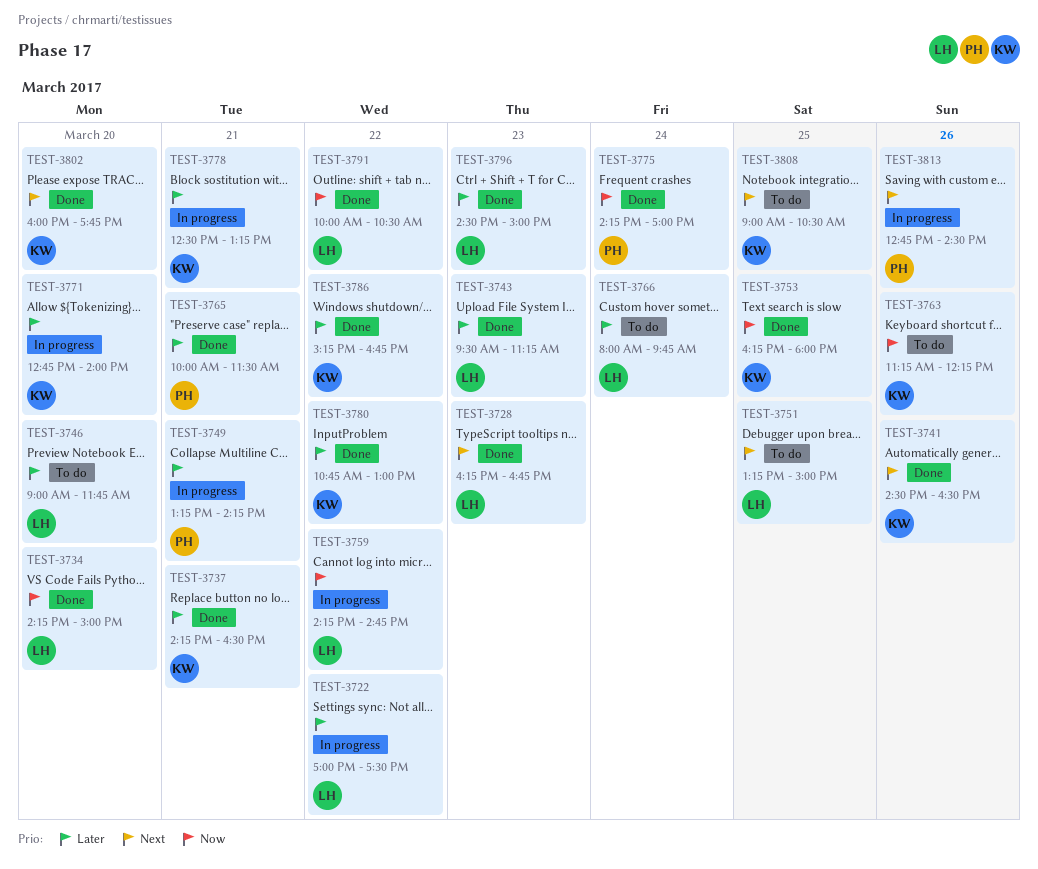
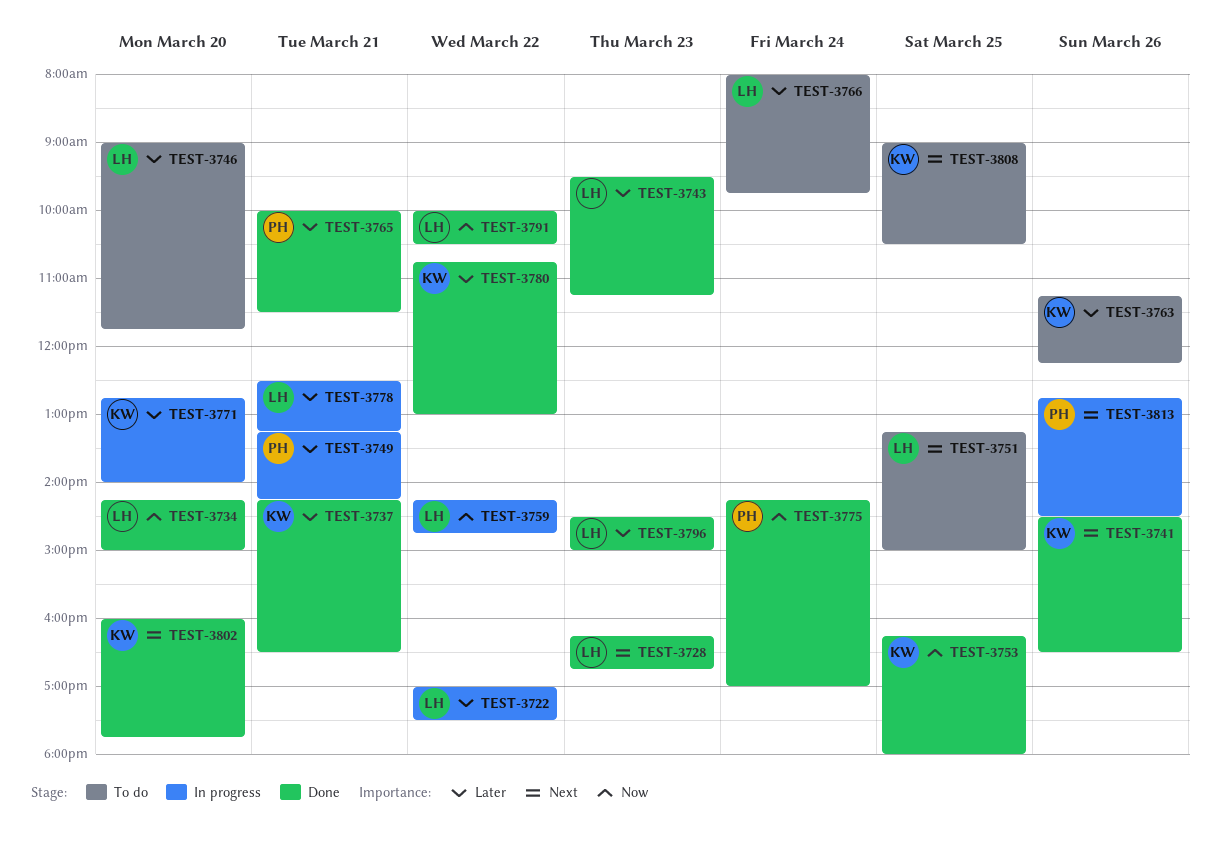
TEST-3763, priority: Now -> Later
TEST-3778, owner: KW -> LH
TEST-3786: present -> none

